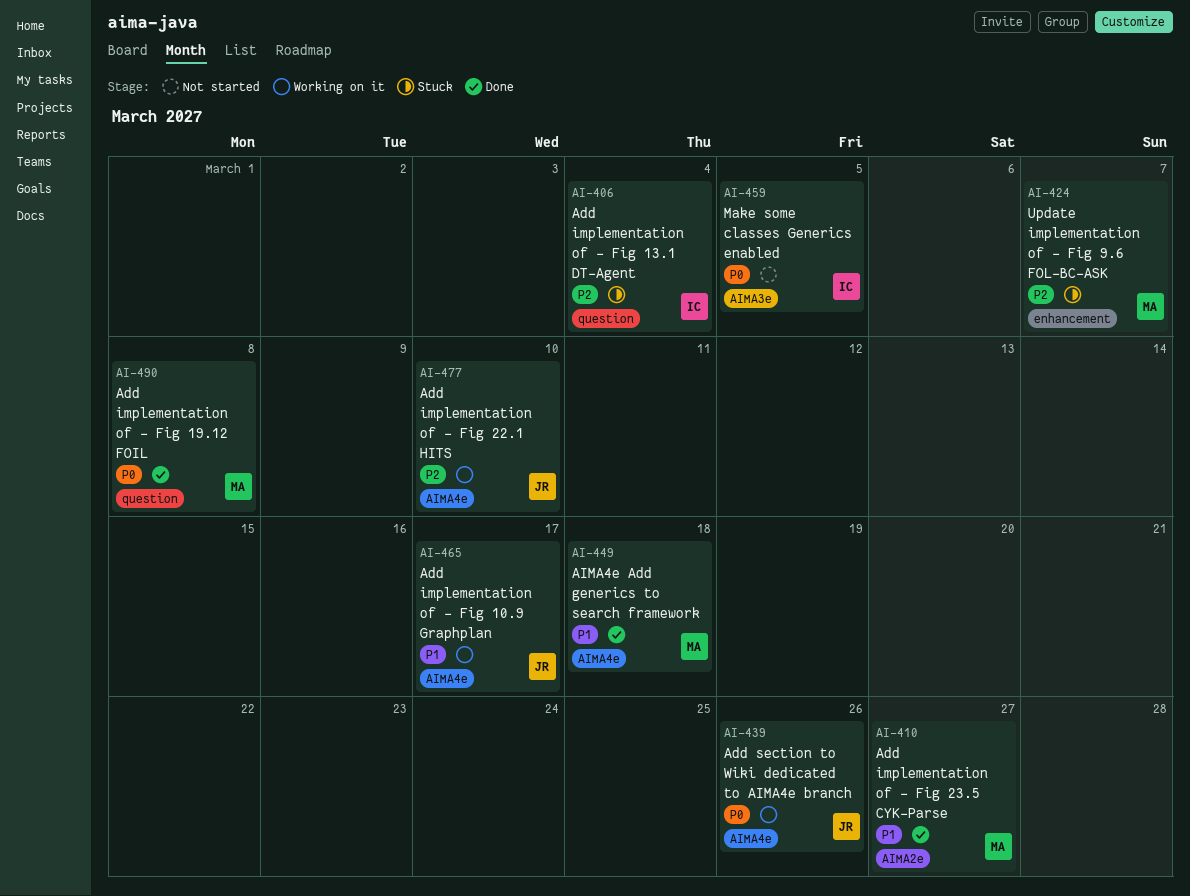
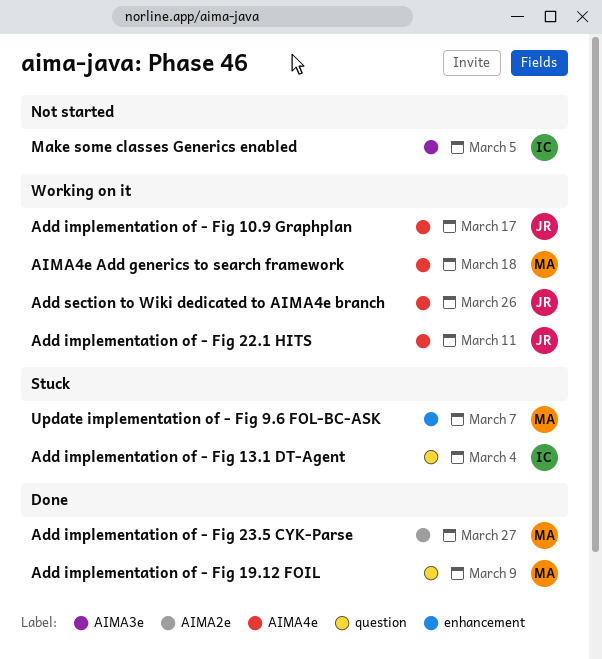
Add implementation of - Fig 19.12 FOIL, due: Mar 8 -> Mar 9
Add implementation of - Fig 22.1 HITS, due: Mar 10 -> Mar 11
AIMA4e Add generics to search framework, status: Done -> Working on it

